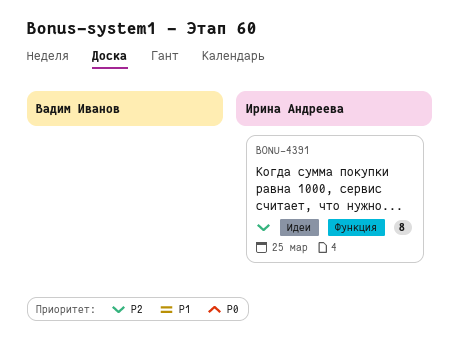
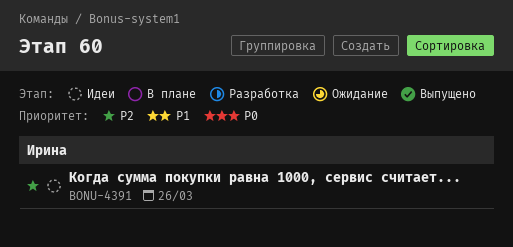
BONU-4391, due: Mar 25 -> Mar 26

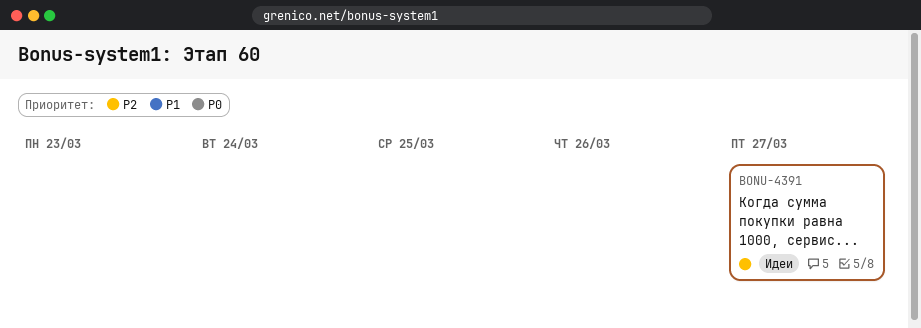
BONU-4391, due: Mar 26 -> Mar 27

